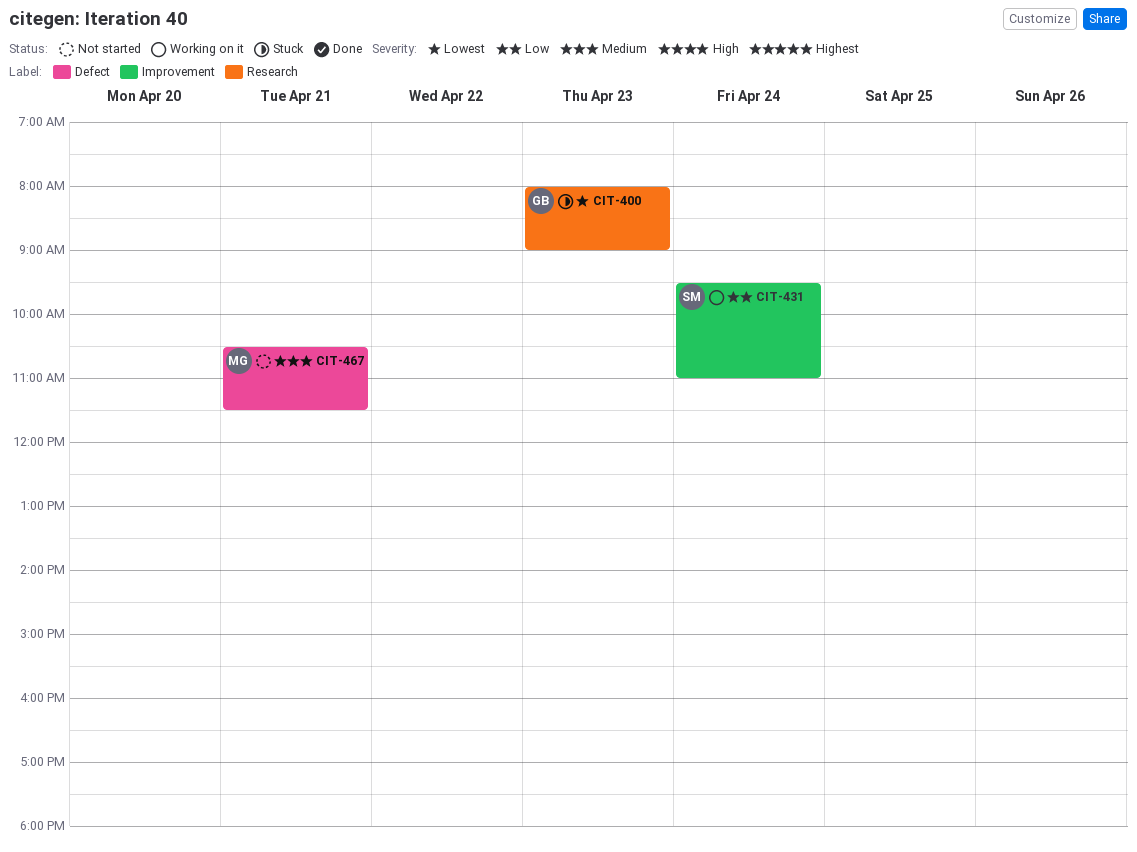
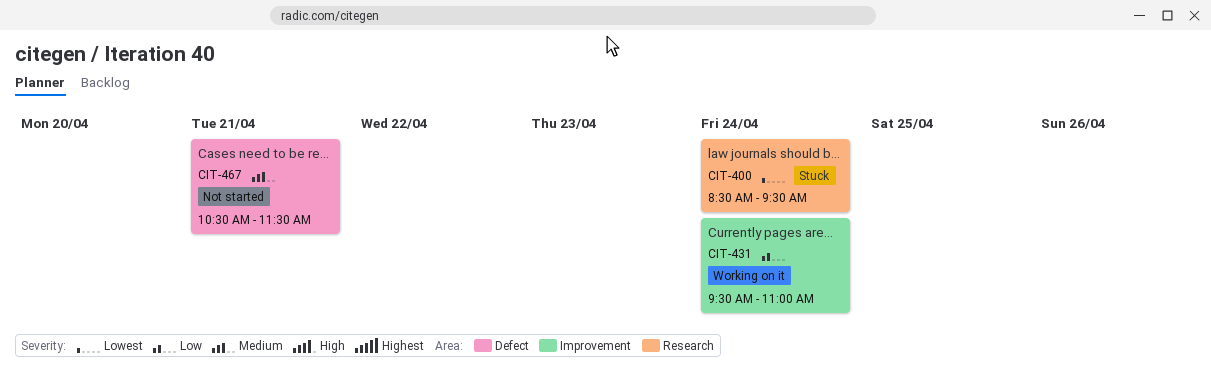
CIT-400, day: Apr 23 -> Apr 24
CIT-400, begins: 08:00 -> 08:30
CIT-400, ends: 09:00 -> 09:30

